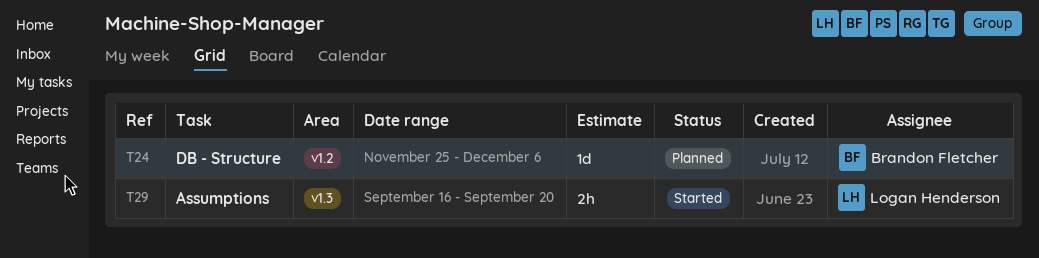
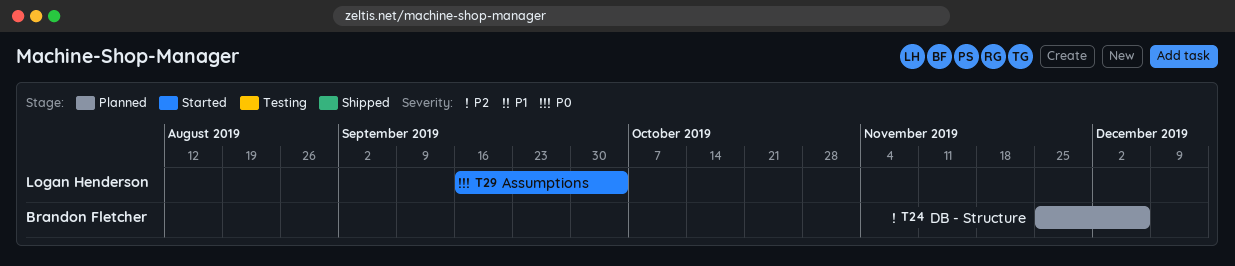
T29, due: Sep 20 -> Oct 4

